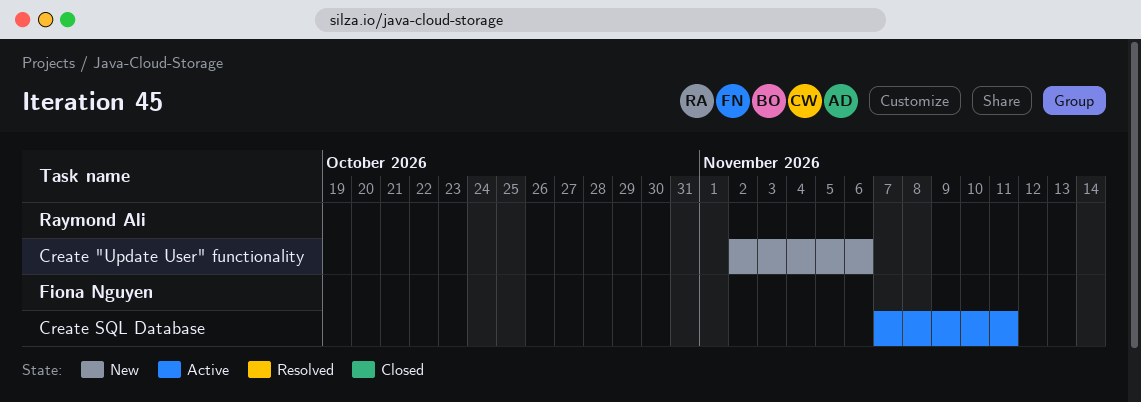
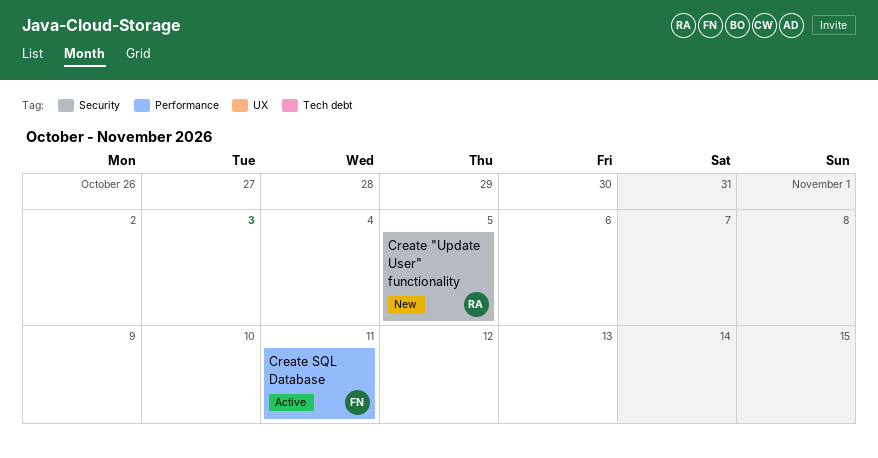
Create "Update User" functionality, due: Nov 6 -> Nov 5

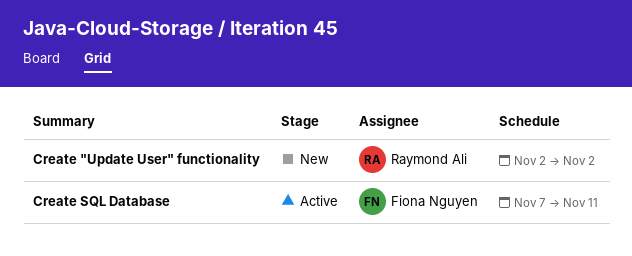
Create "Update User" functionality, due: Nov 5 -> Nov 2

